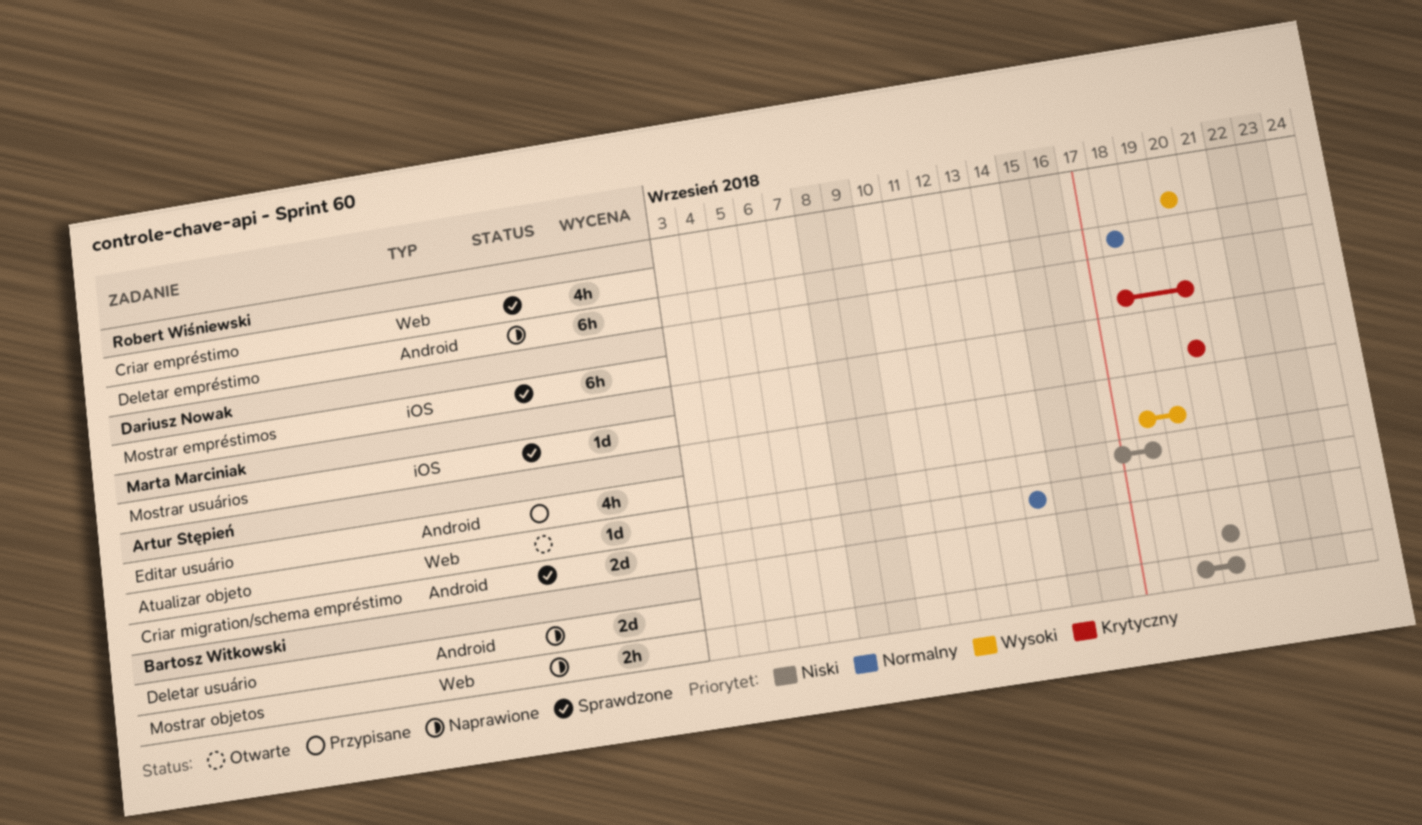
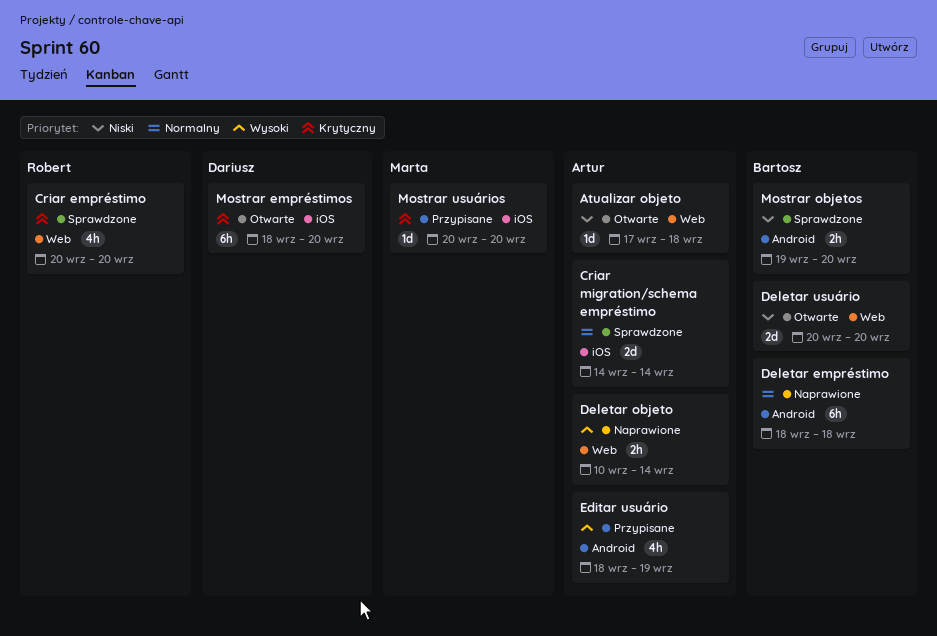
Criar empréstimo, priority: Wysoki -> Krytyczny
Criar migration/schema empréstimo, label: Android -> iOS
Deletar empréstimo, owner: Robert Wiśniewski -> Bartosz Witkowski
Deletar objeto: none -> present
Deletar usuário, status: Naprawione -> Otwarte
Deletar usuário, label: Android -> Web
Mostrar empréstimos, status: Sprawdzone -> Otwarte
Mostrar objetos, status: Naprawione -> Sprawdzone
Mostrar objetos, label: Web -> Android
Mostrar usuários, status: Sprawdzone -> Przypisane

